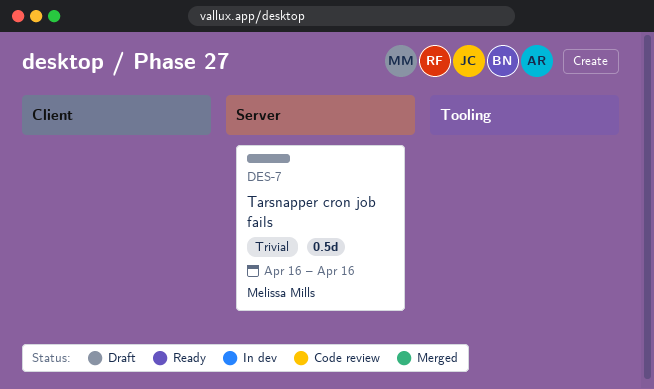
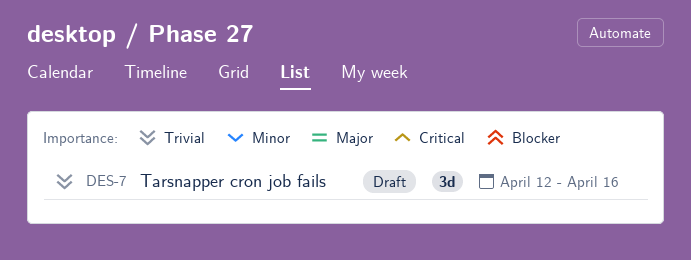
DES-7, estimate: 0.5d -> 3d
DES-7, start: Apr 16 -> Apr 12

